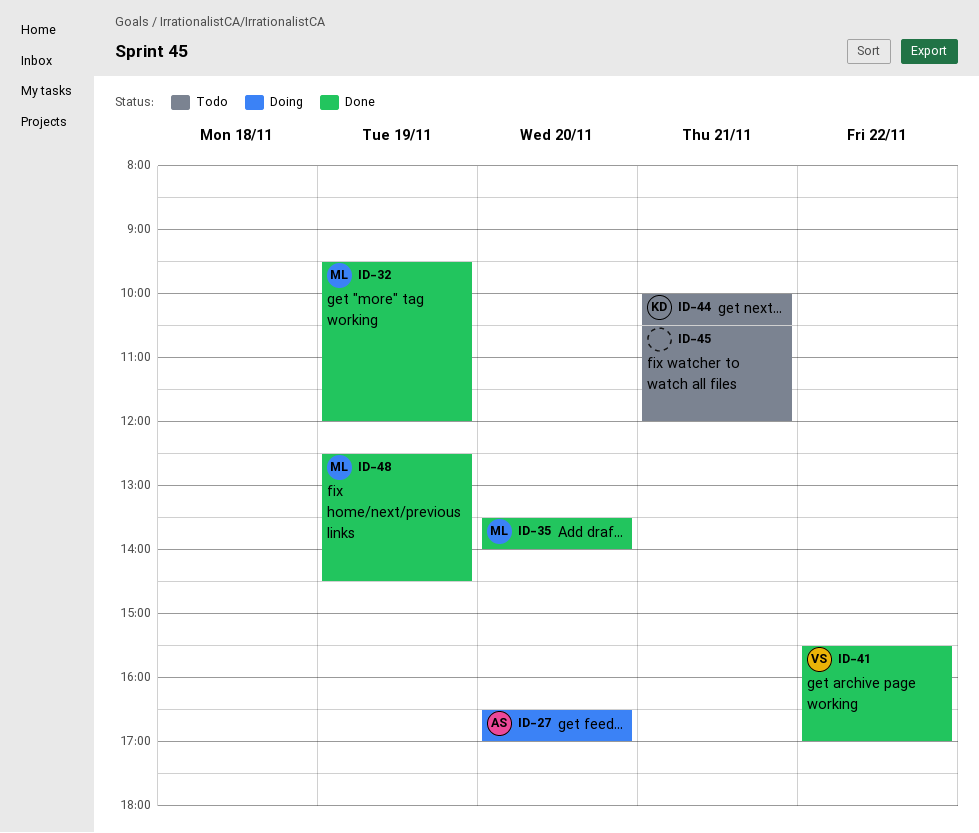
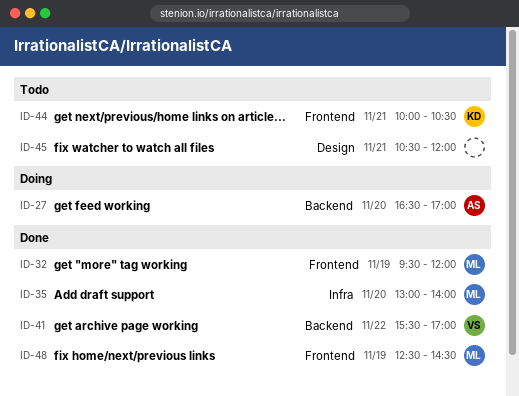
ID-35, begins: 13:30 -> 13:00

